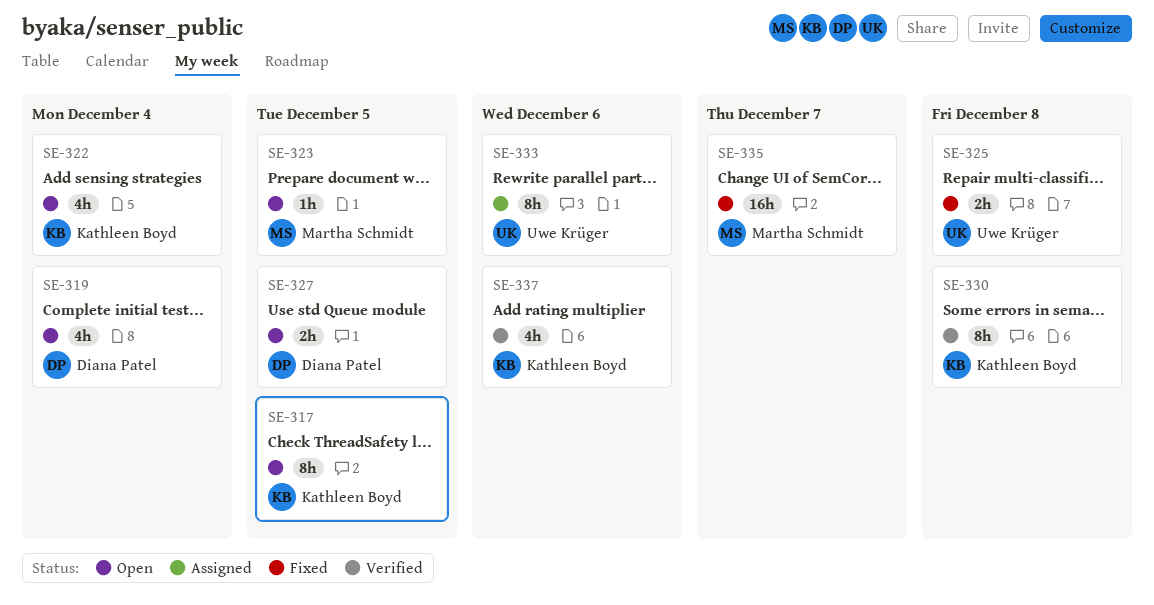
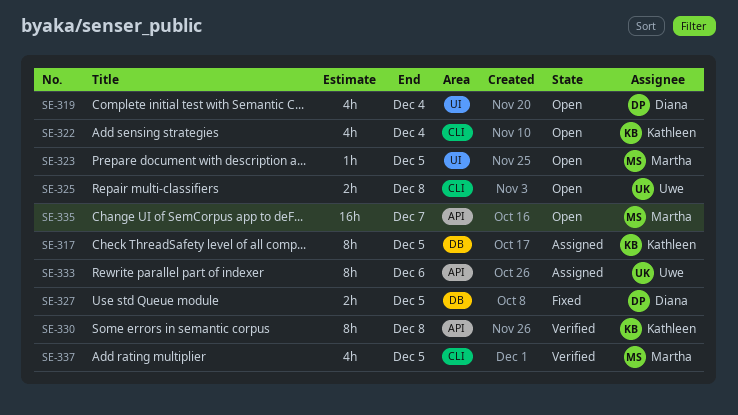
SE-317, status: Open -> Assigned
SE-325, status: Fixed -> Open
SE-327, status: Open -> Fixed
SE-335, status: Fixed -> Open
SE-337, owner: Kathleen Boyd -> Martha Schmidt
SE-337, due: Dec 6 -> Dec 5

